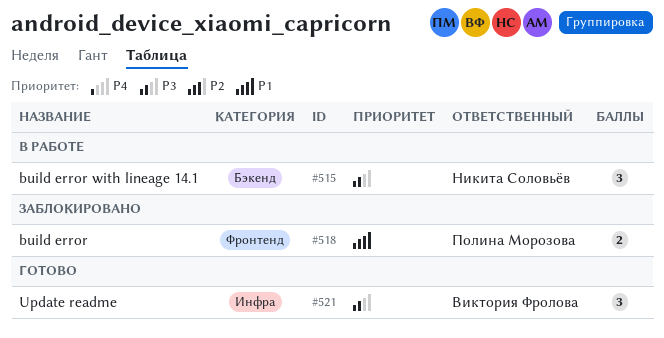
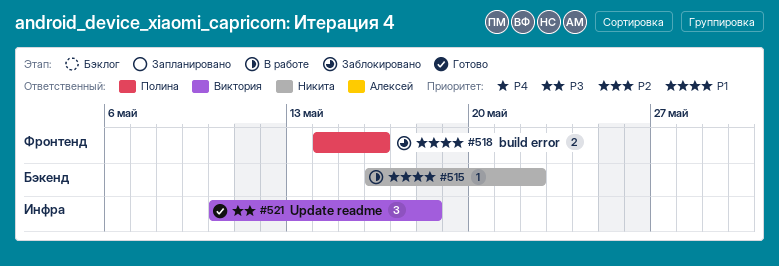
#515, priority: P3 -> P1
#515, estimate: 3 -> 1

